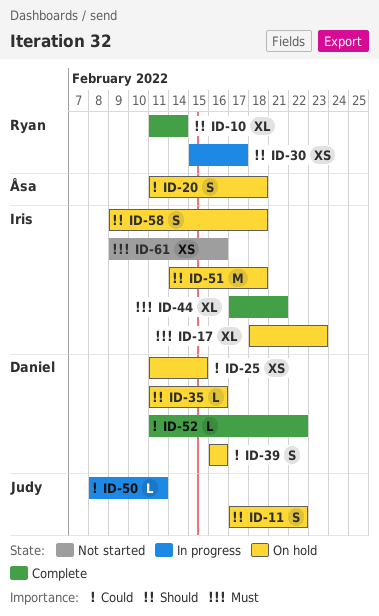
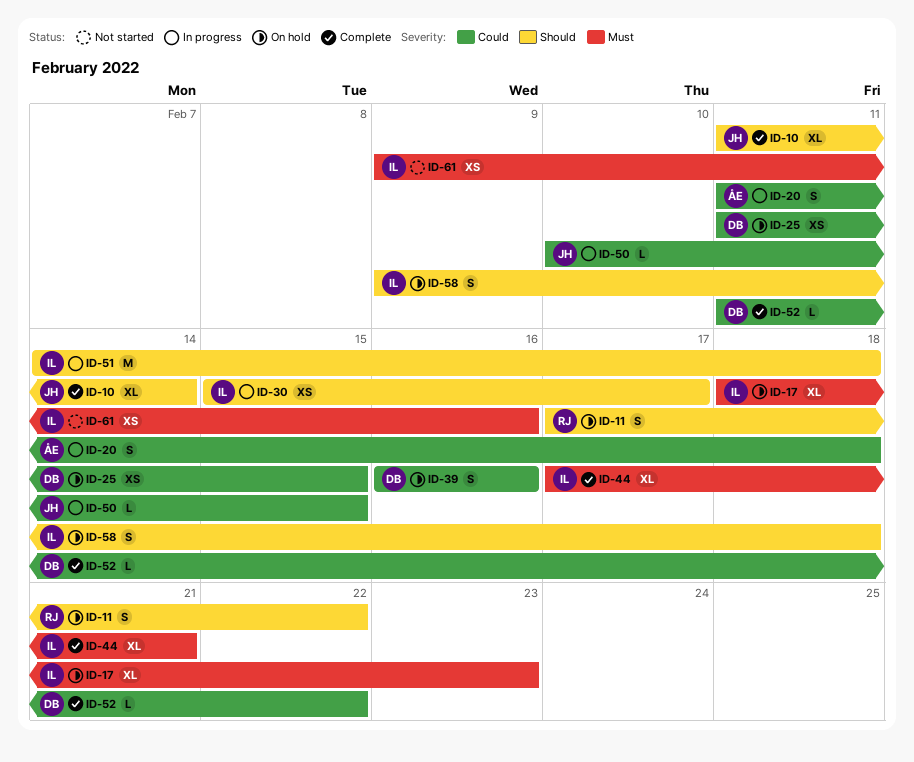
ID-10, owner: Ryan -> Judy
ID-11, owner: Judy -> Ryan
ID-20, status: On hold -> In progress
ID-30, owner: Ryan -> Iris
ID-35: present -> none
ID-50, start: Feb 8 -> Feb 10
ID-50, due: Feb 11 -> Feb 15
ID-51, status: On hold -> In progress

